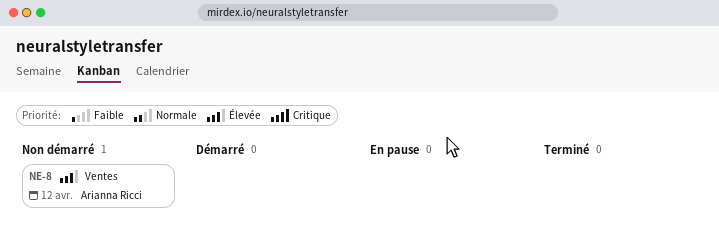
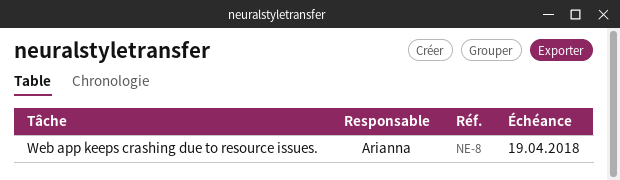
NE-8, due: Apr 12 -> Apr 19

